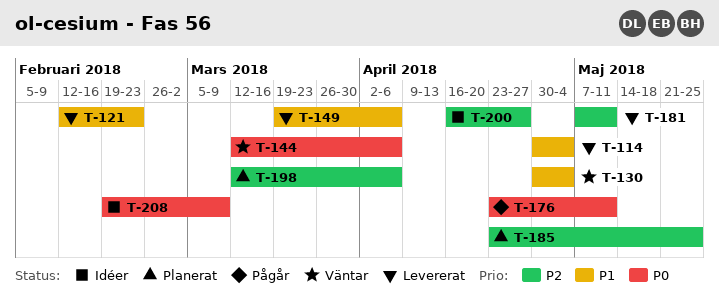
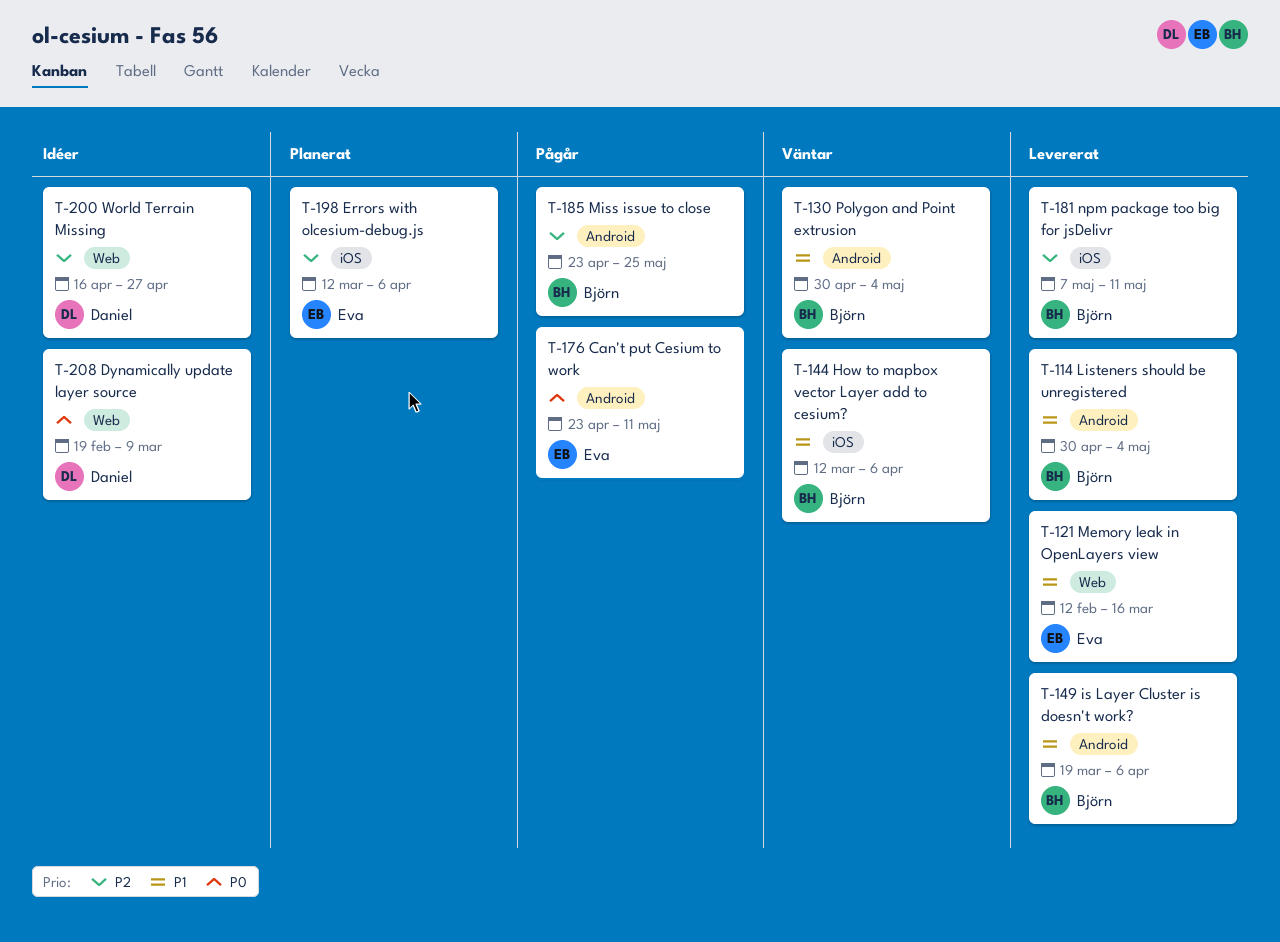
T-121, due: Feb 23 -> Mar 16
T-144, priority: P0 -> P1
T-185, status: Planerat -> Pågår

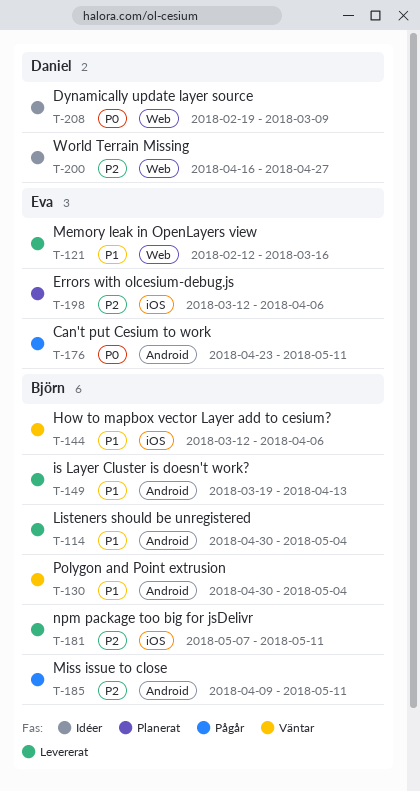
T-149, due: Apr 6 -> Apr 13
T-185, start: Apr 23 -> Apr 9
T-185, due: May 25 -> May 11

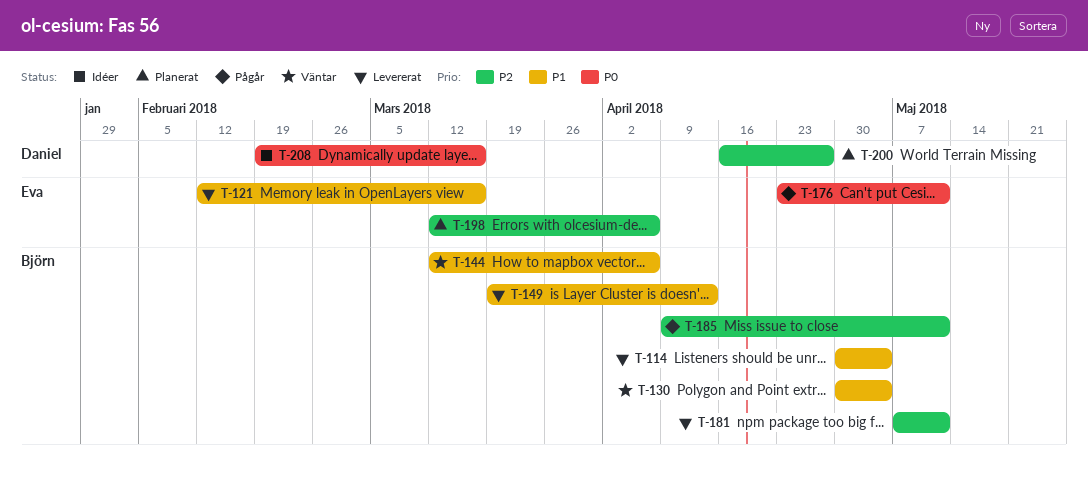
T-200, status: Idéer -> Planerat
T-208, due: Mar 9 -> Mar 16

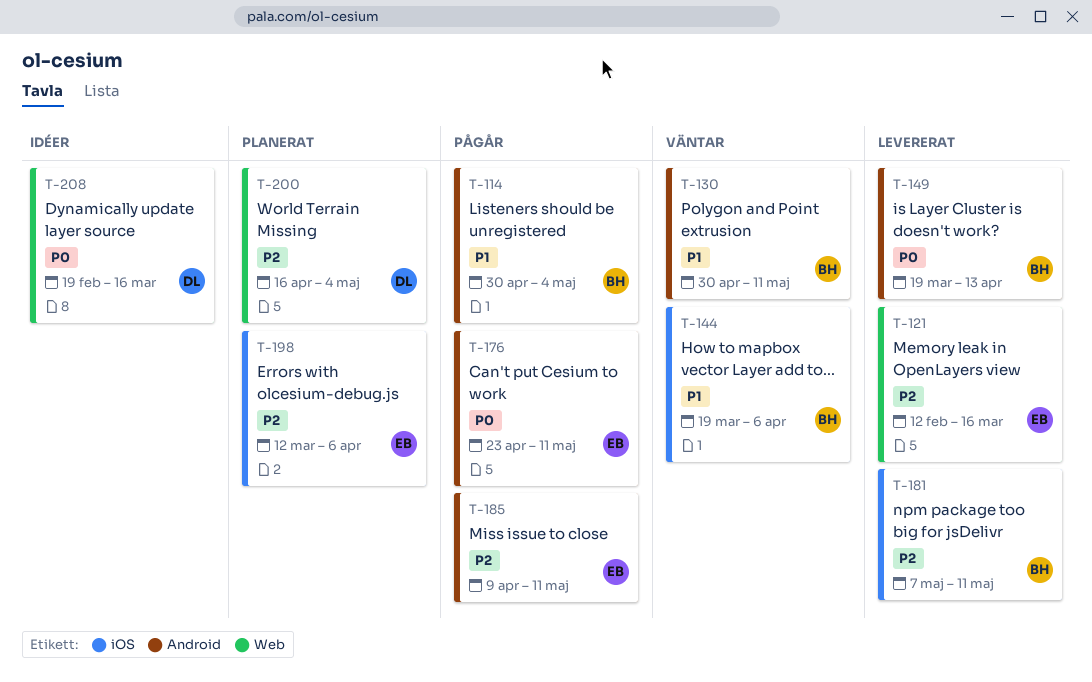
T-114, status: Levererat -> Pågår
T-121, priority: P1 -> P2
T-130, due: May 4 -> May 11
T-144, start: Mar 12 -> Mar 19
T-149, priority: P1 -> P0
T-185, owner: Björn -> Eva
T-200, due: Apr 27 -> May 4

